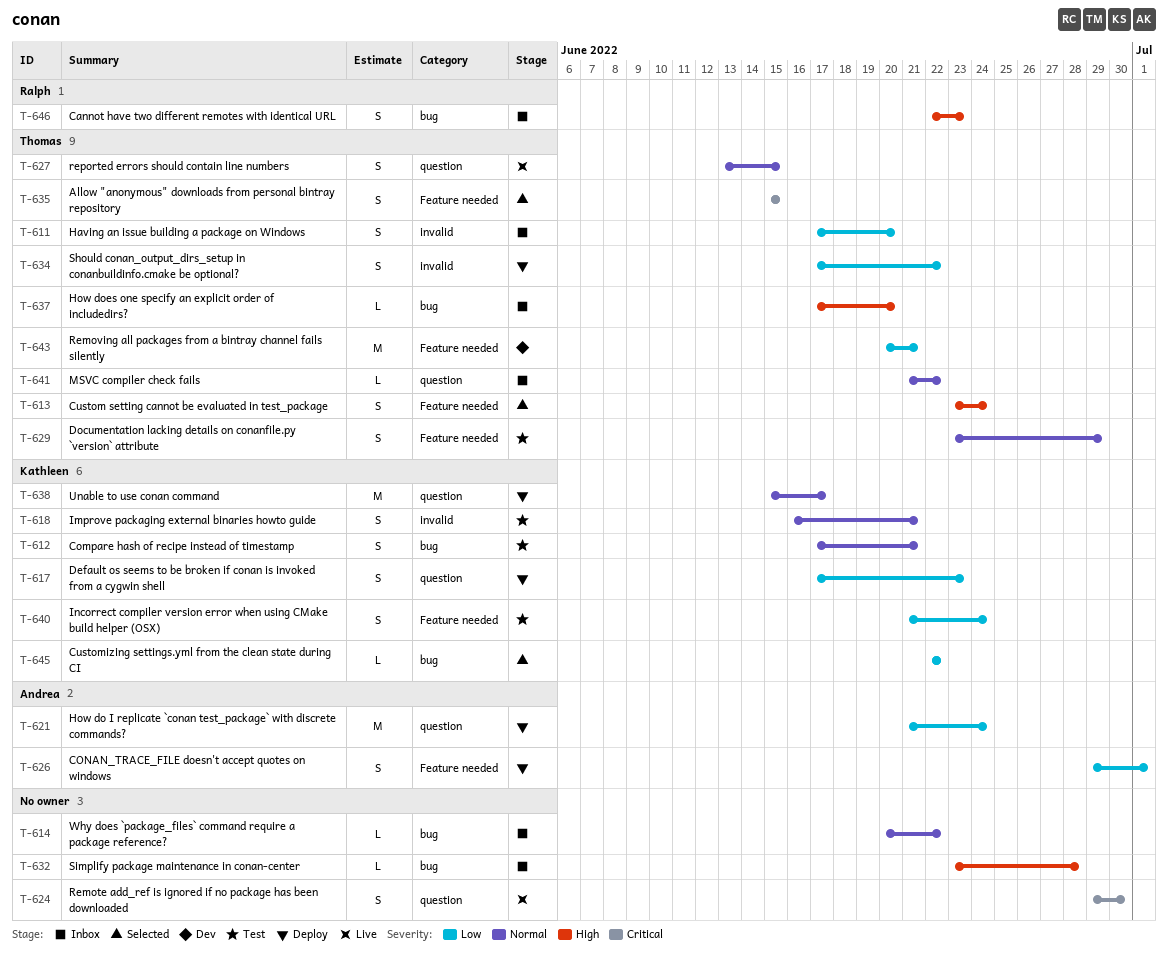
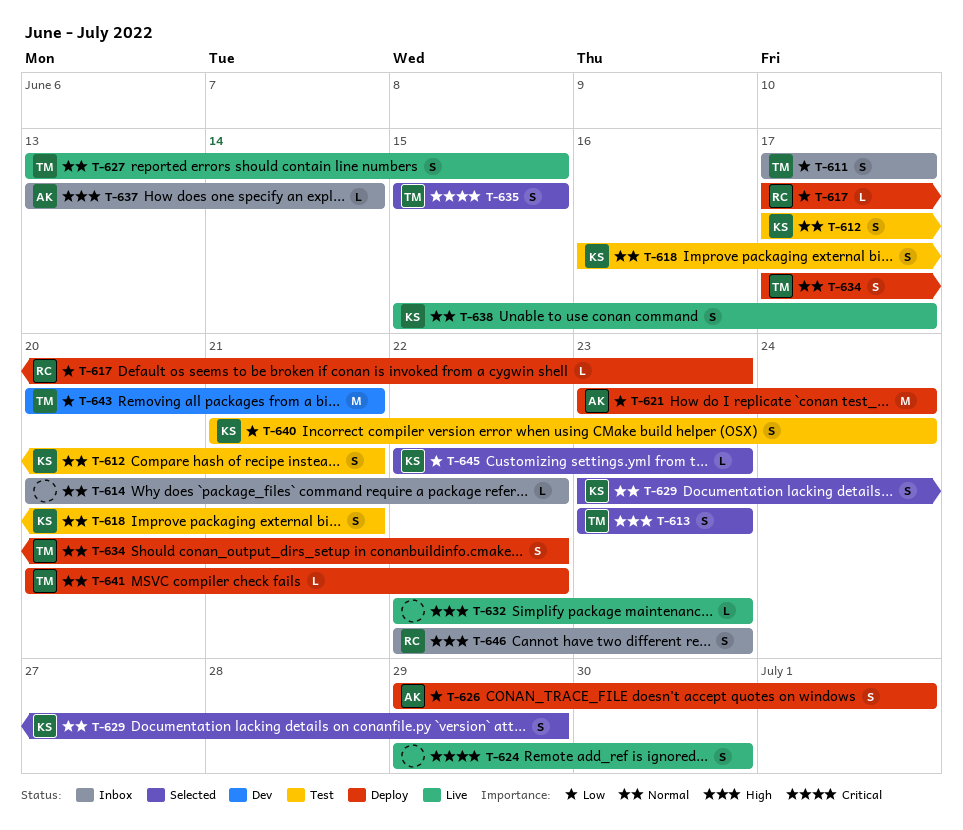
T-611, due: Jun 20 -> Jun 17
T-613, due: Jun 24 -> Jun 23
T-617, owner: Kathleen -> Ralph
T-617, estimate: S -> L
T-621, start: Jun 21 -> Jun 23
T-629, status: Test -> Selected
T-629, owner: Thomas -> Kathleen
T-632, status: Inbox -> Live
T-632, start: Jun 23 -> Jun 22
T-632, due: Jun 28 -> Jun 23
T-634, priority: Low -> Normal
T-637, owner: Thomas -> Andrea
T-637, start: Jun 17 -> Jun 13
T-637, due: Jun 20 -> Jun 14
T-638, status: Deploy -> Live
T-638, estimate: M -> S
T-641, status: Inbox -> Deploy
T-641, start: Jun 21 -> Jun 20
T-645, due: Jun 22 -> Jun 23

